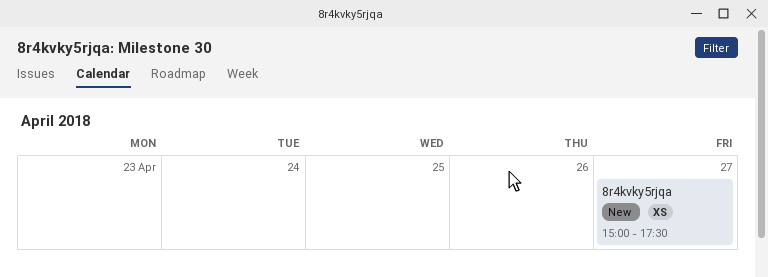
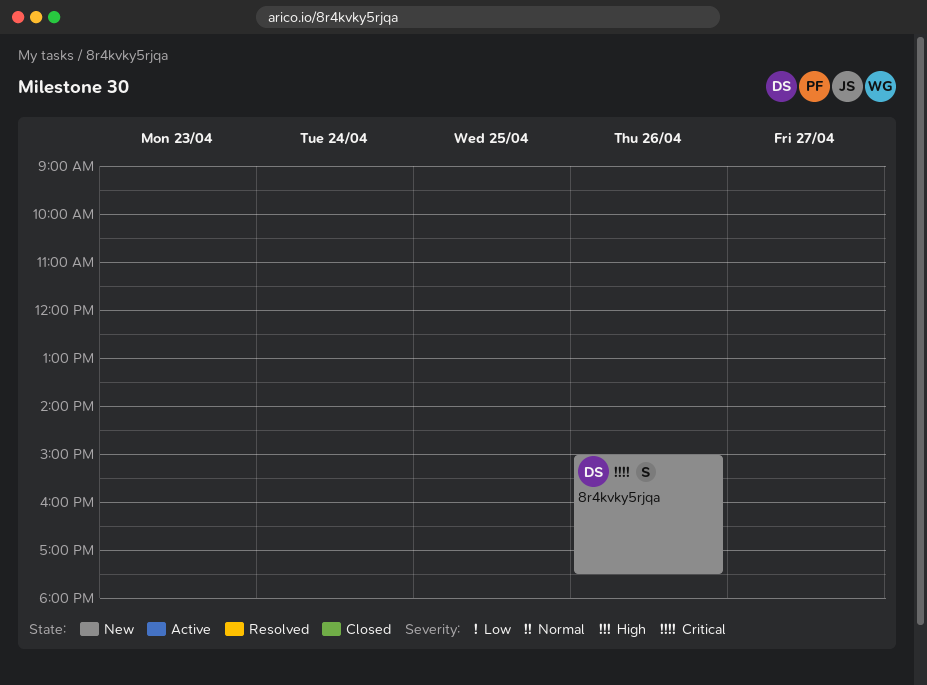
8r4kvky5rjqa, estimate: XS -> S
8r4kvky5rjqa, day: Apr 27 -> Apr 26

